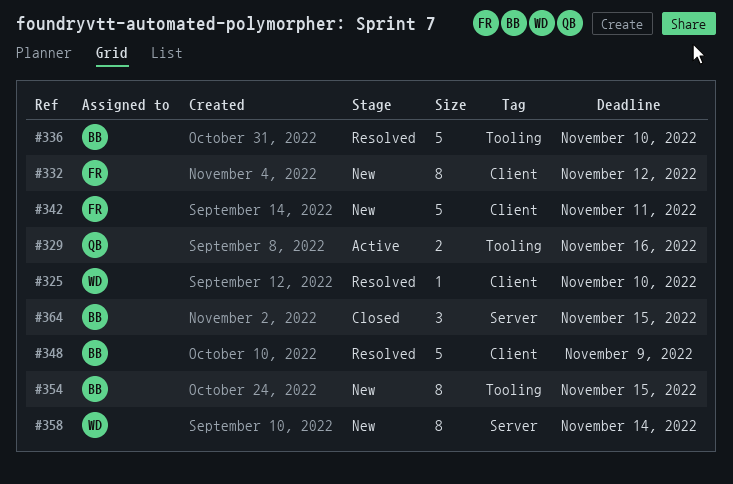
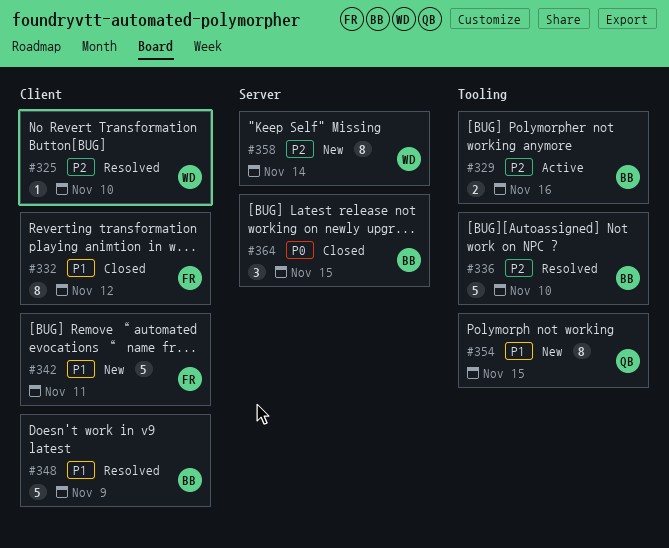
#329, owner: QB -> BB
#332, status: New -> Closed
#354, owner: BB -> QB

